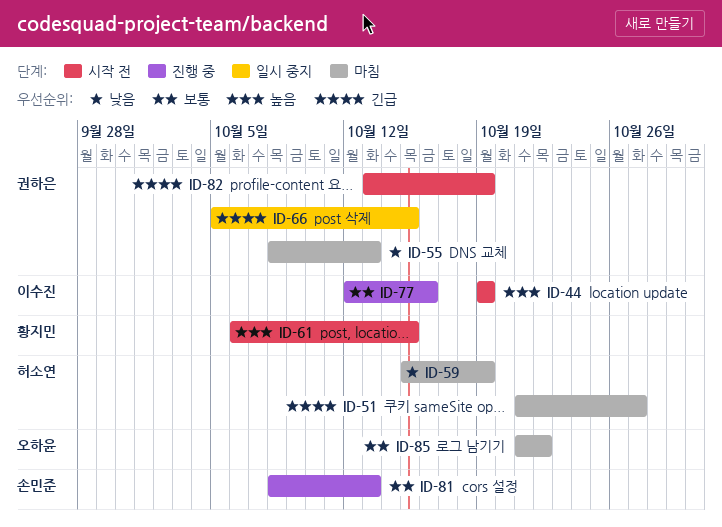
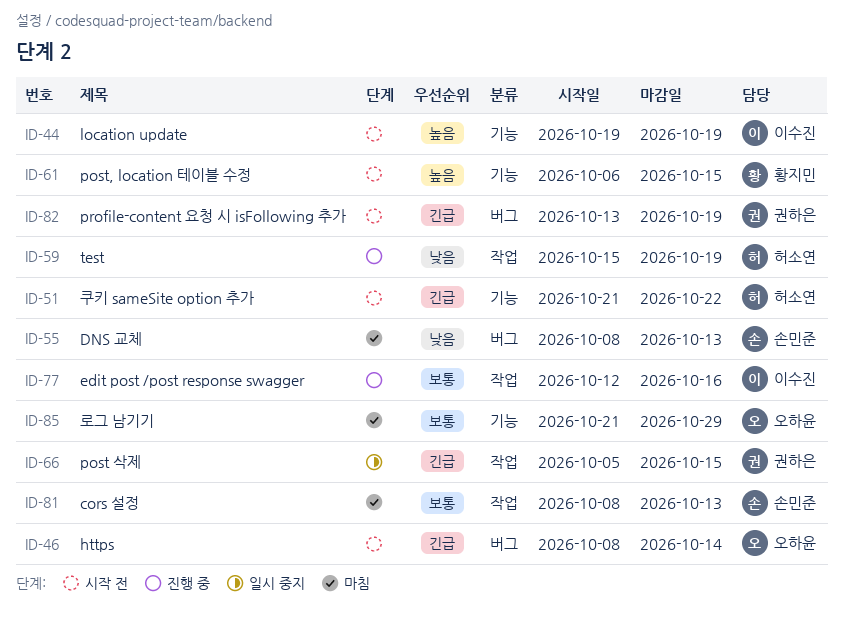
ID-46: none -> present
ID-51, status: 마침 -> 시작 전
ID-51, due: Oct 27 -> Oct 22
ID-55, owner: 권하은 -> 손민준
ID-59, status: 마침 -> 진행 중
ID-81, status: 진행 중 -> 마침
ID-85, due: Oct 22 -> Oct 29

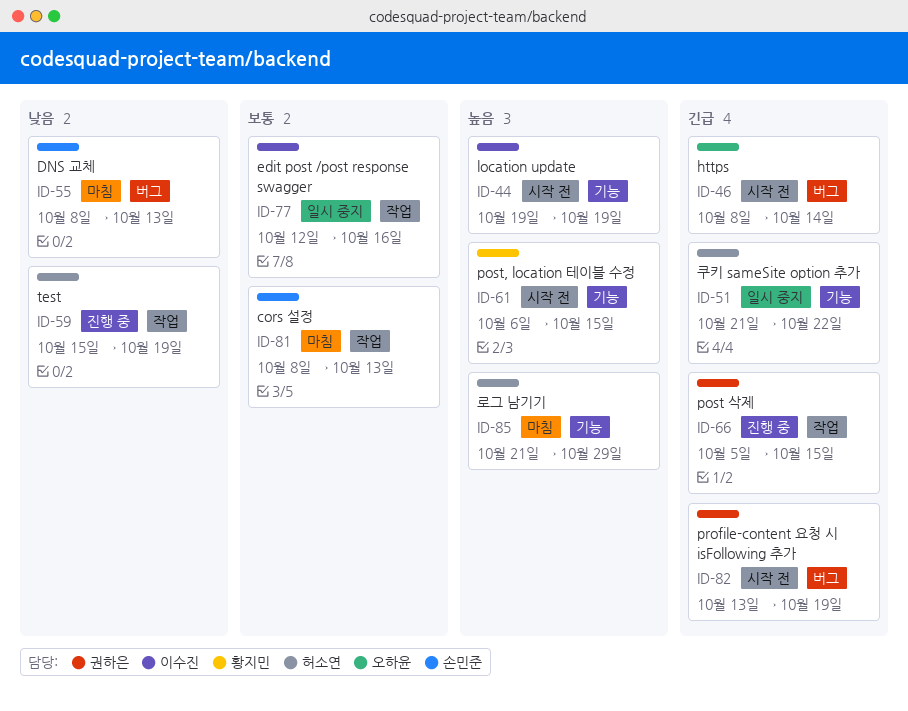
ID-51, status: 시작 전 -> 일시 중지
ID-66, status: 일시 중지 -> 진행 중
ID-77, status: 진행 중 -> 일시 중지
ID-85, owner: 오하윤 -> 허소연
ID-85, priority: 보통 -> 높음

